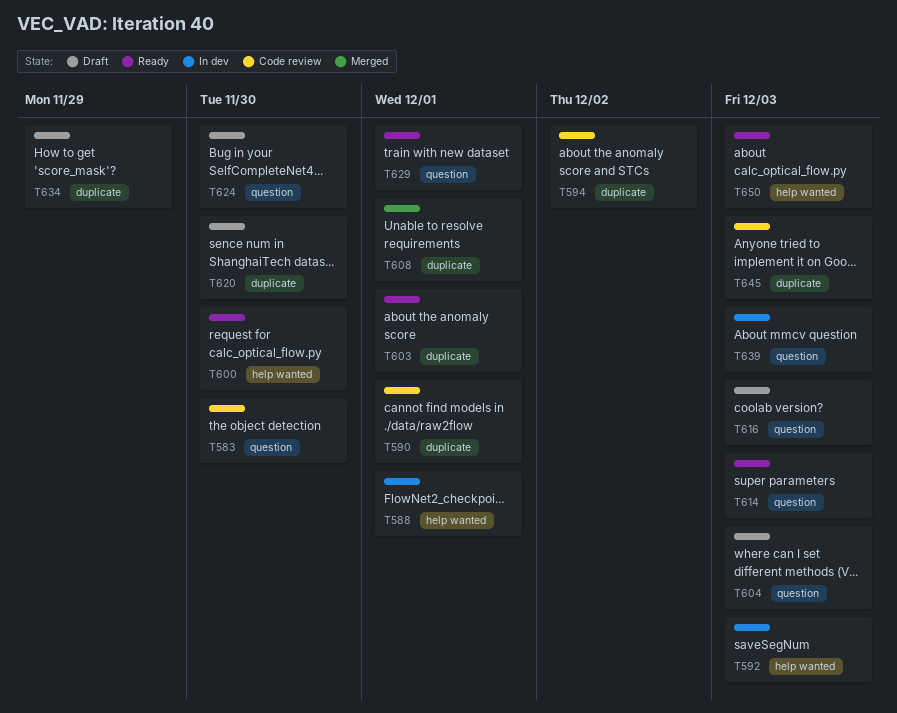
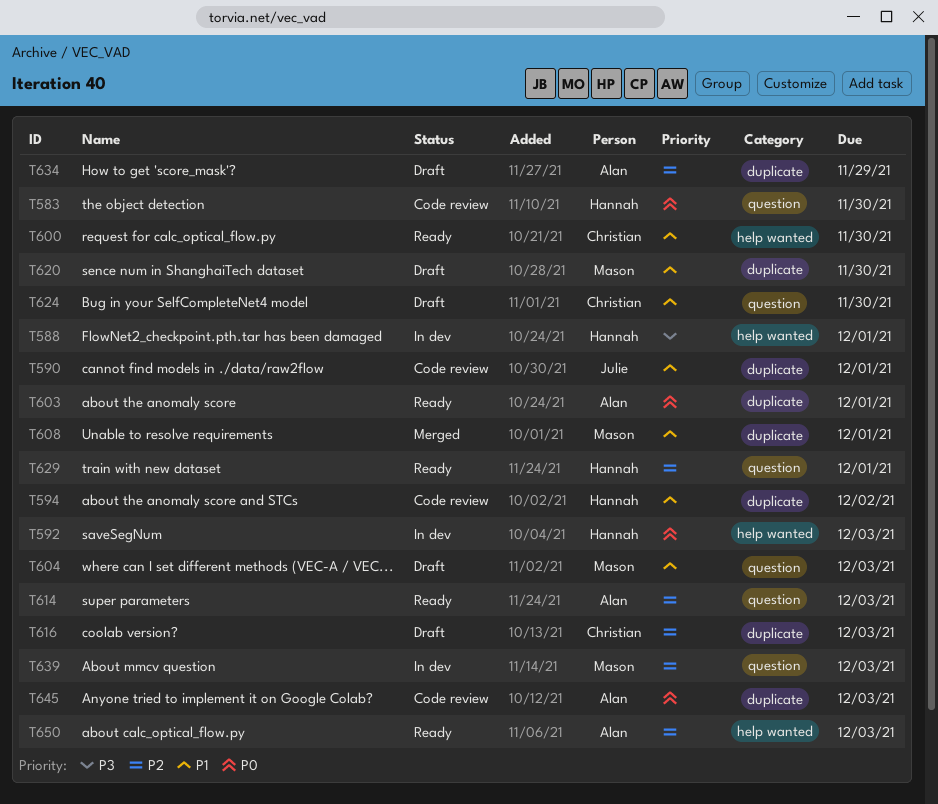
T616, label: question -> duplicate

